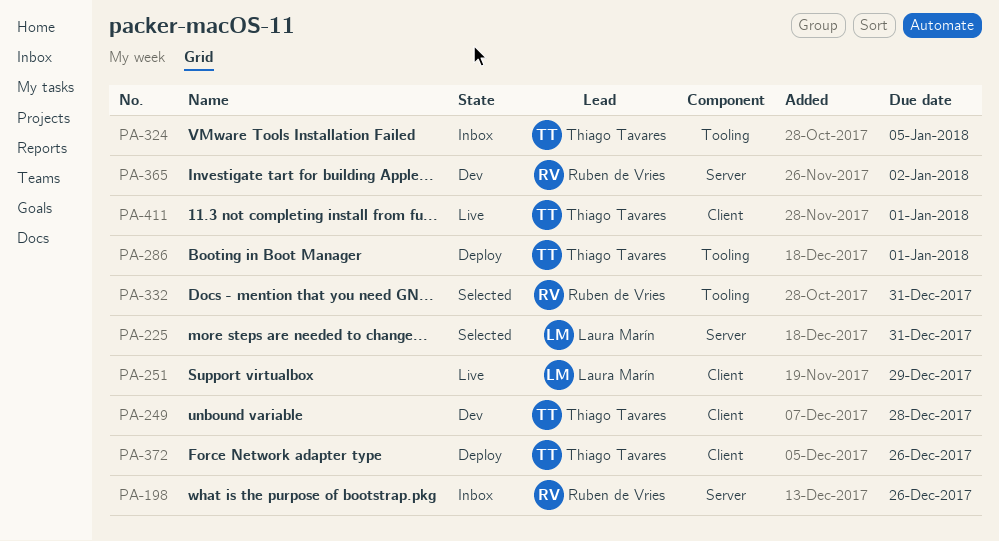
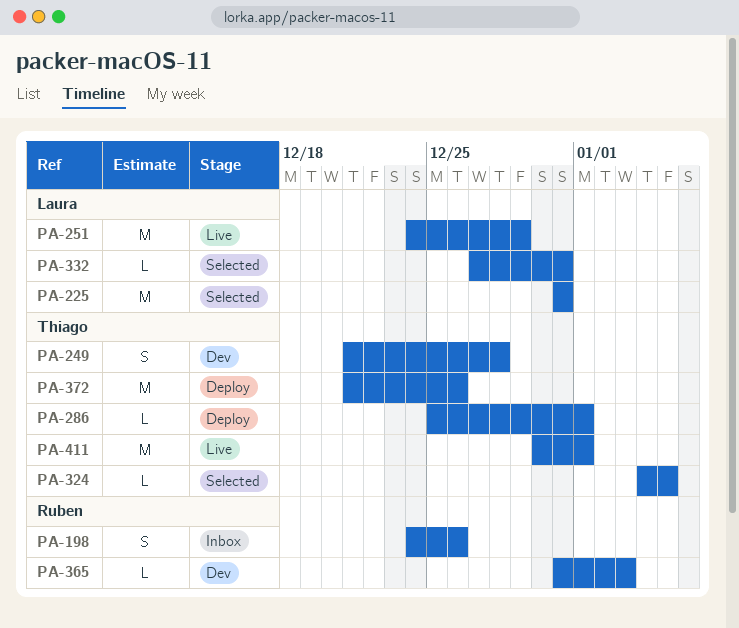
PA-324, status: Inbox -> Selected
PA-332, owner: Ruben de Vries -> Laura Marín
PA-365, due: Jan 2 -> Jan 3

